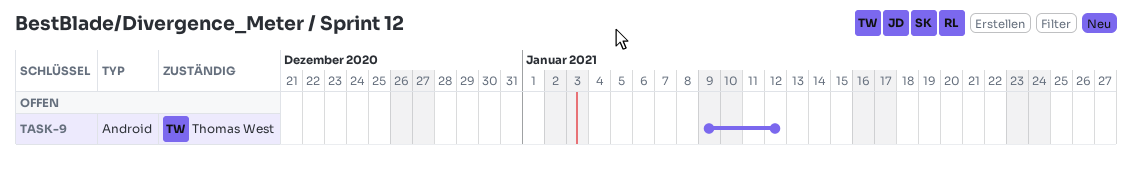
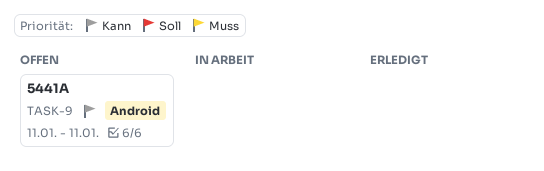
TASK-9, start: Jan 9 -> Jan 11
TASK-9, due: Jan 12 -> Jan 11

